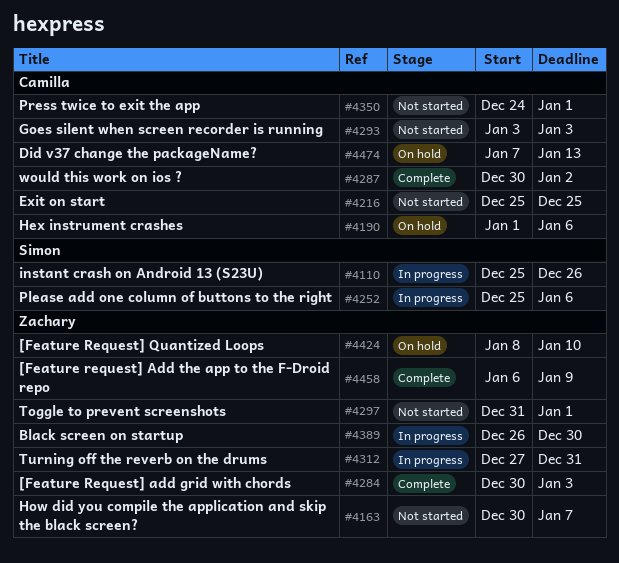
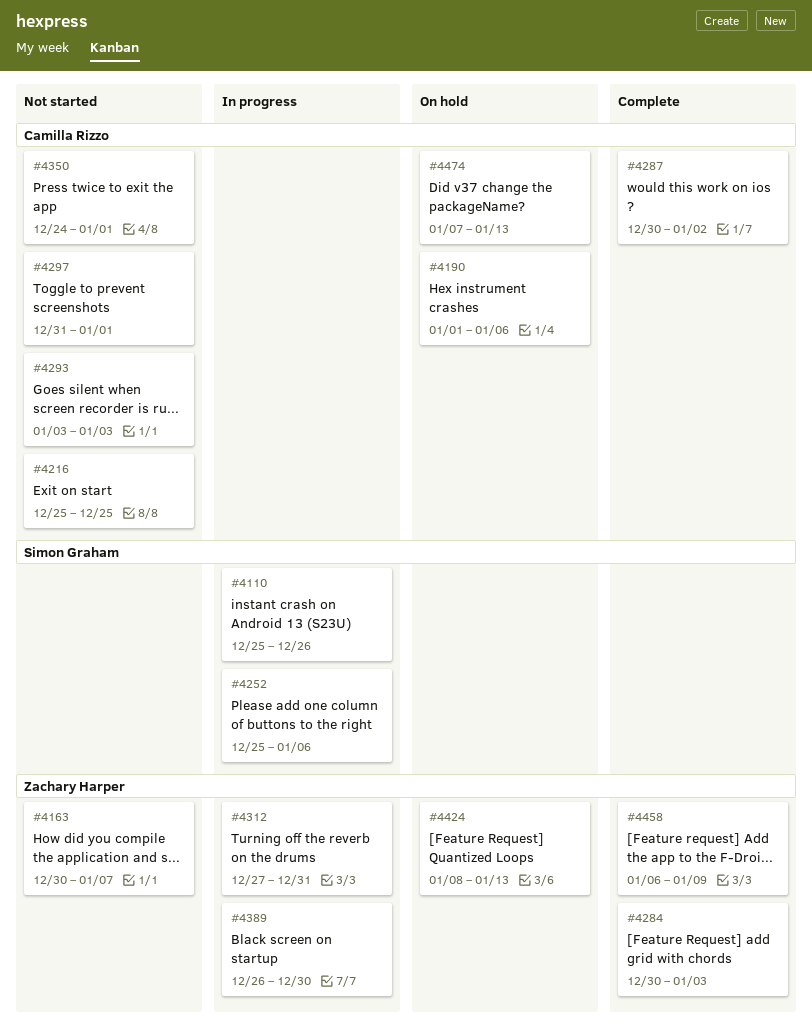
#4297, owner: Zachary Harper -> Camilla Rizzo
#4424, due: Jan 10 -> Jan 13

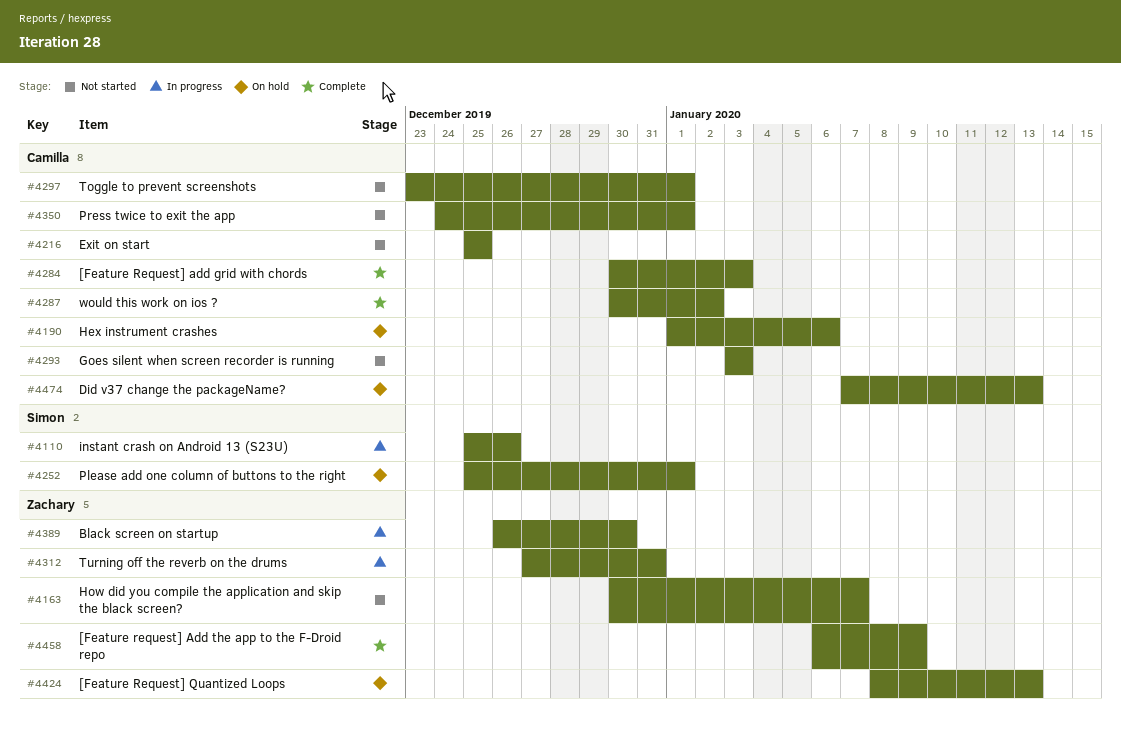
#4252, status: In progress -> On hold
#4252, due: Jan 6 -> Jan 1
#4284, owner: Zachary Harper -> Camilla Rizzo
#4297, start: Dec 31 -> Dec 23

